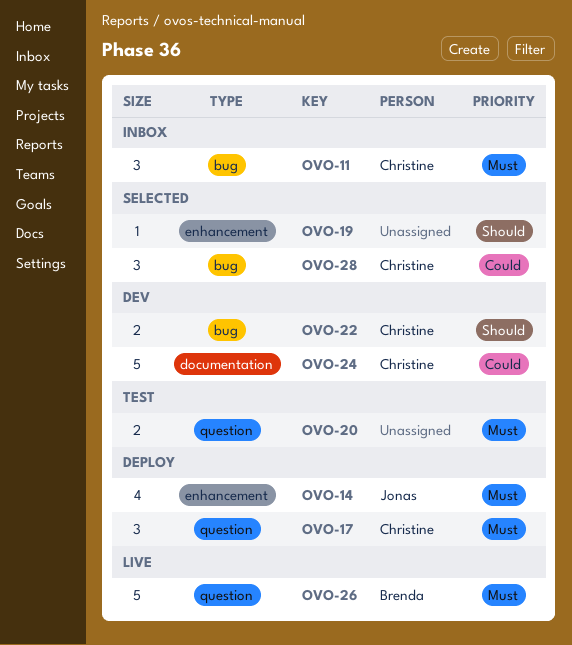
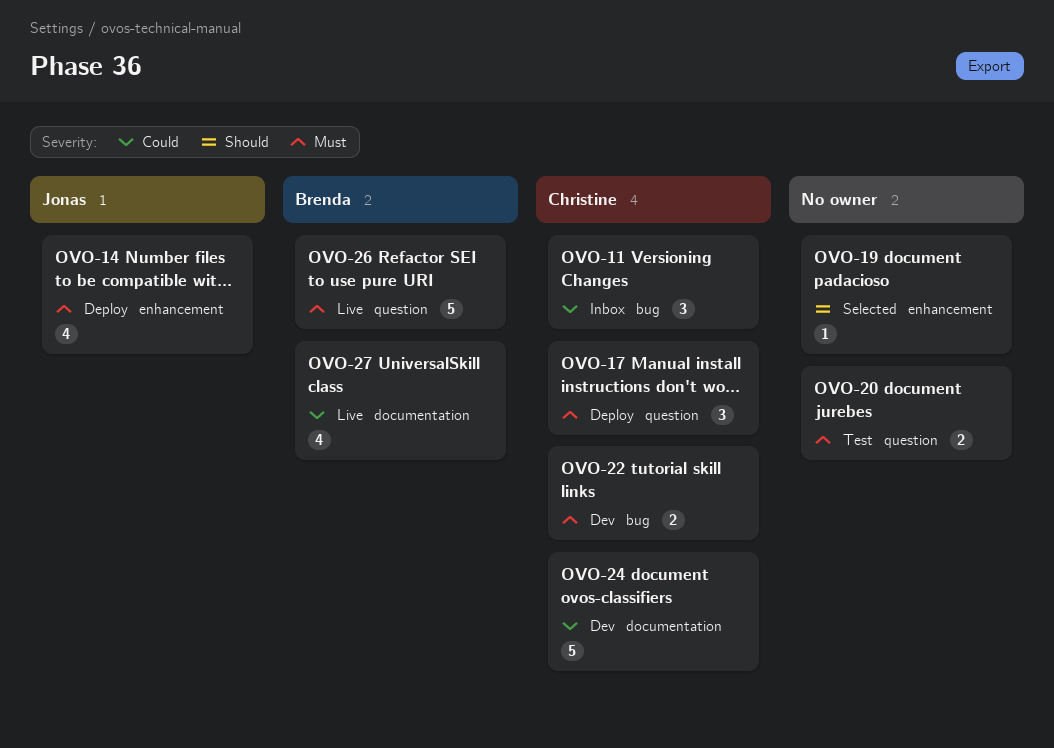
OVO-11, priority: Must -> Could
OVO-22, priority: Should -> Must
OVO-27: none -> present
OVO-28: present -> none

